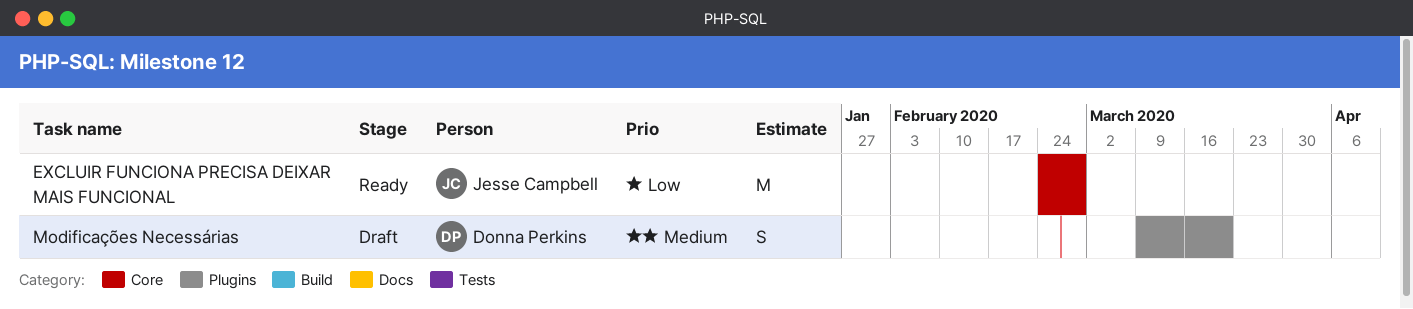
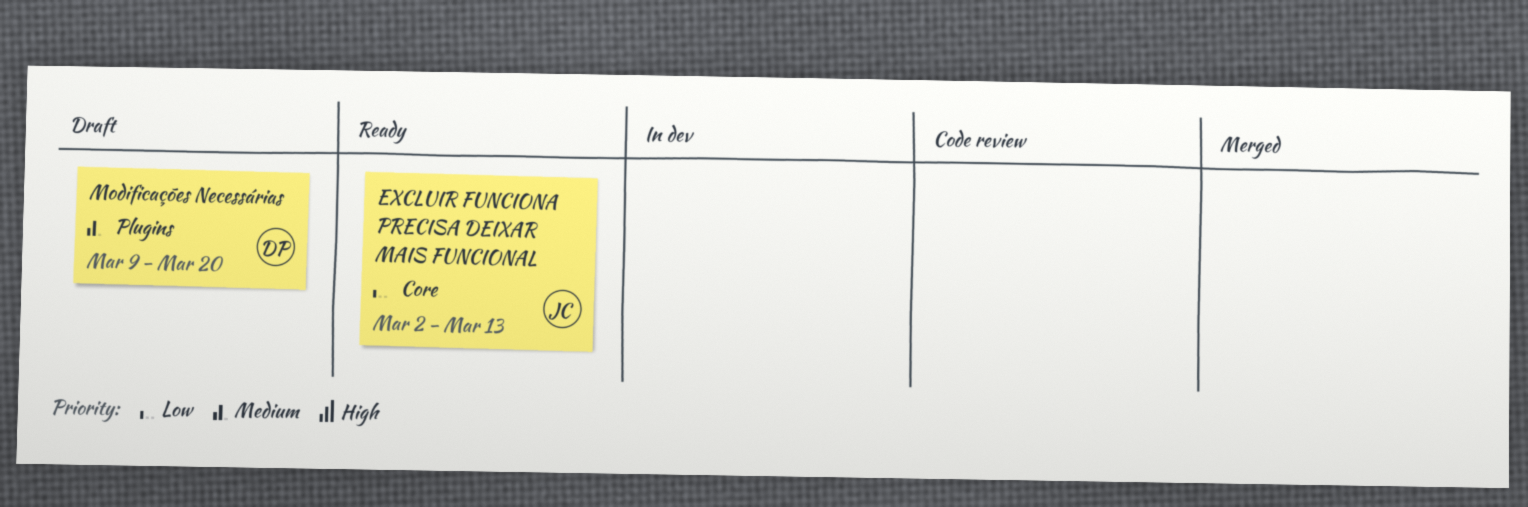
EXCLUIR FUNCIONA PRECISA DEIXAR MAIS FUNCIONAL, start: Feb 24 -> Mar 2
EXCLUIR FUNCIONA PRECISA DEIXAR MAIS FUNCIONAL, due: Feb 28 -> Mar 13

